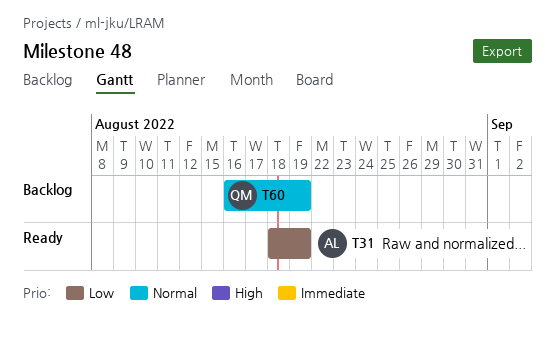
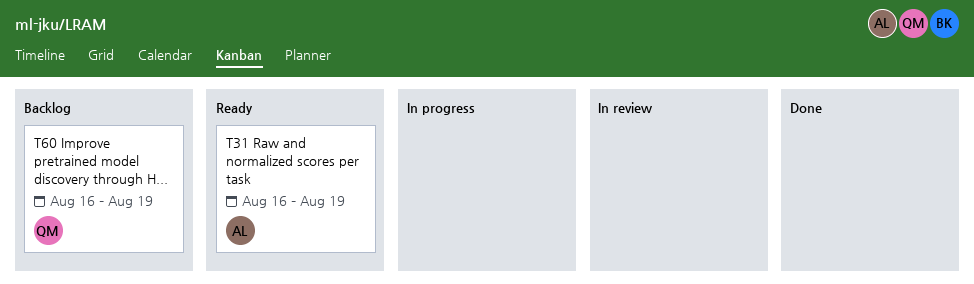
T31, start: Aug 18 -> Aug 16

